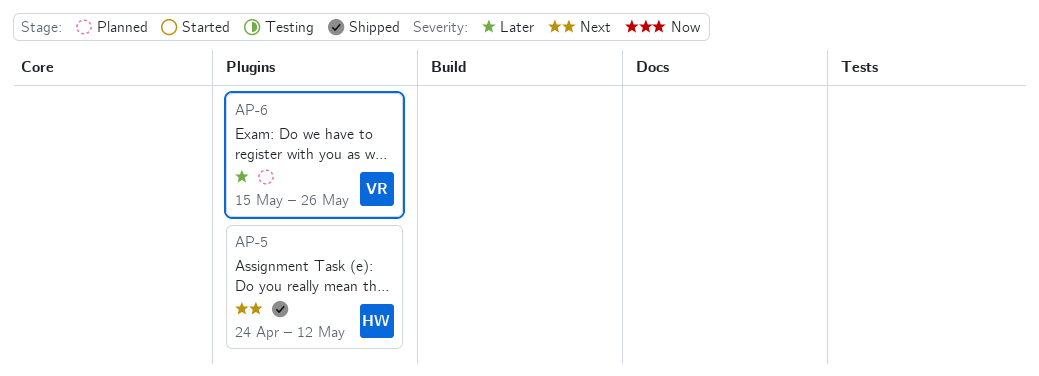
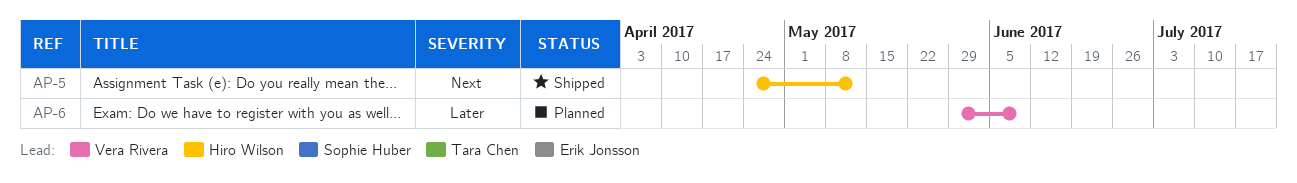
AP-6, start: May 15 -> May 29
AP-6, due: May 26 -> Jun 9

